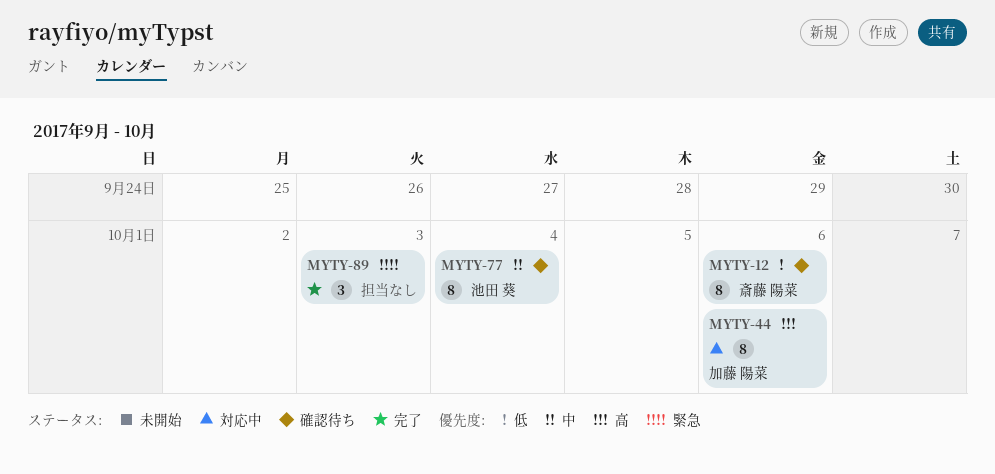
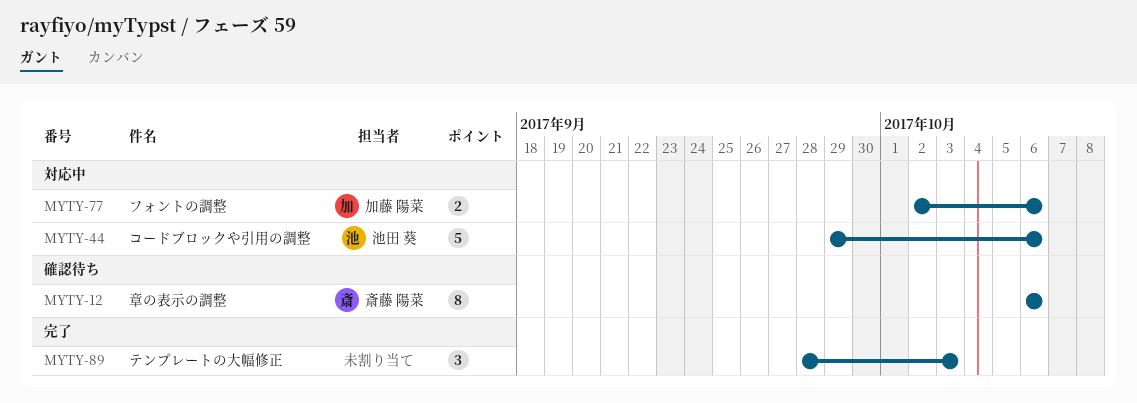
MYTY-44, owner: 加藤 陽菜 -> 池田 葵
MYTY-44, estimate: 8 -> 5
MYTY-77, status: 確認待ち -> 対応中
MYTY-77, owner: 池田 葵 -> 加藤 陽菜
MYTY-77, estimate: 8 -> 2
MYTY-77, due: Oct 4 -> Oct 6

